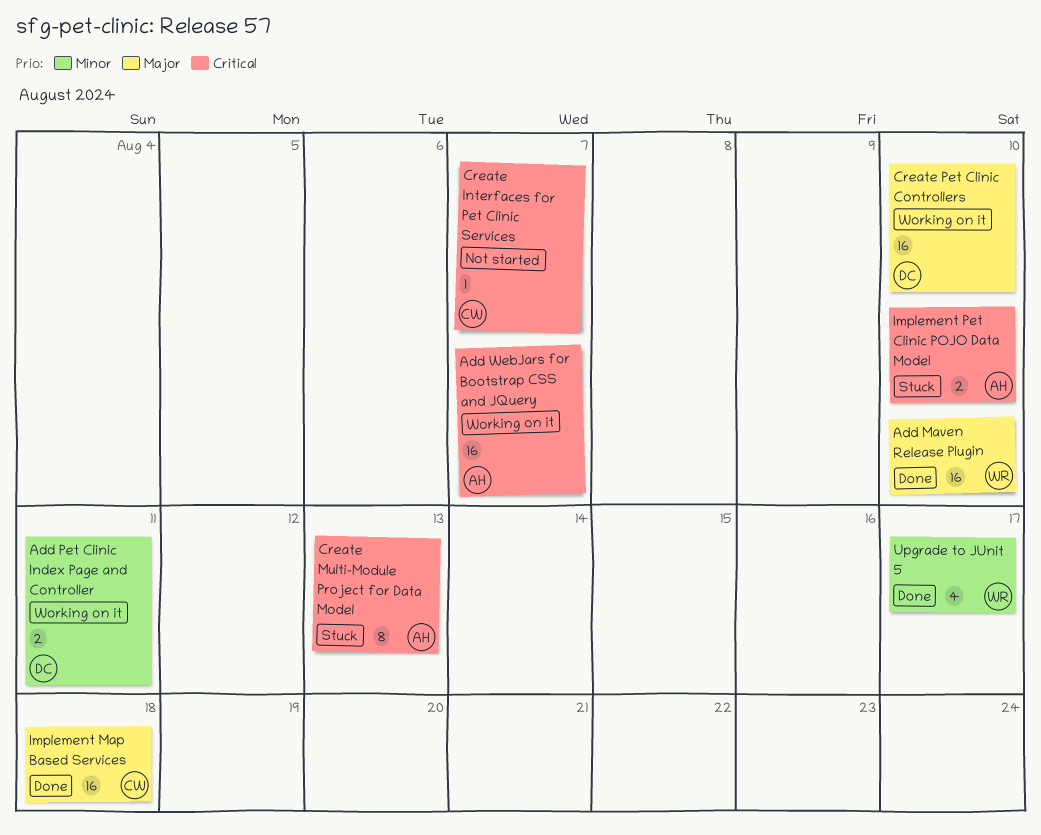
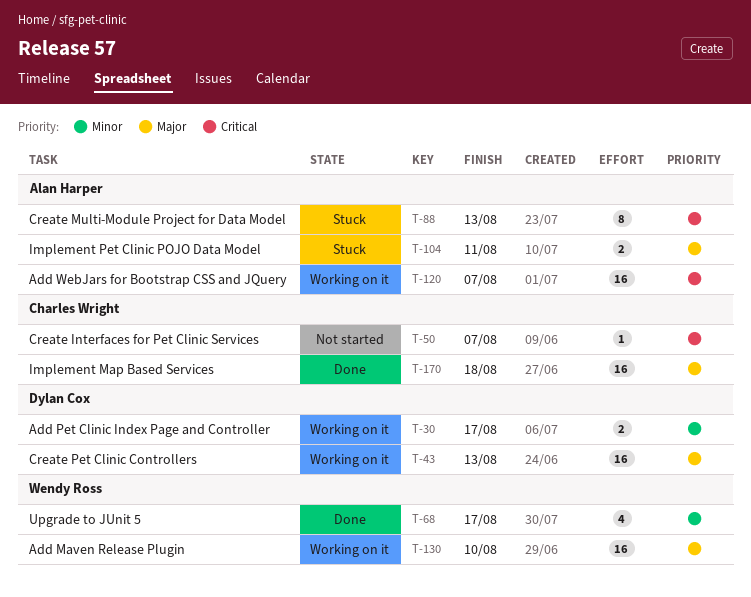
Add Maven Release Plugin, status: Done -> Working on it
Add Pet Clinic Index Page and Controller, due: Aug 11 -> Aug 17
Create Pet Clinic Controllers, due: Aug 10 -> Aug 13
Implement Pet Clinic POJO Data Model, priority: Critical -> Major
Implement Pet Clinic POJO Data Model, due: Aug 10 -> Aug 11

